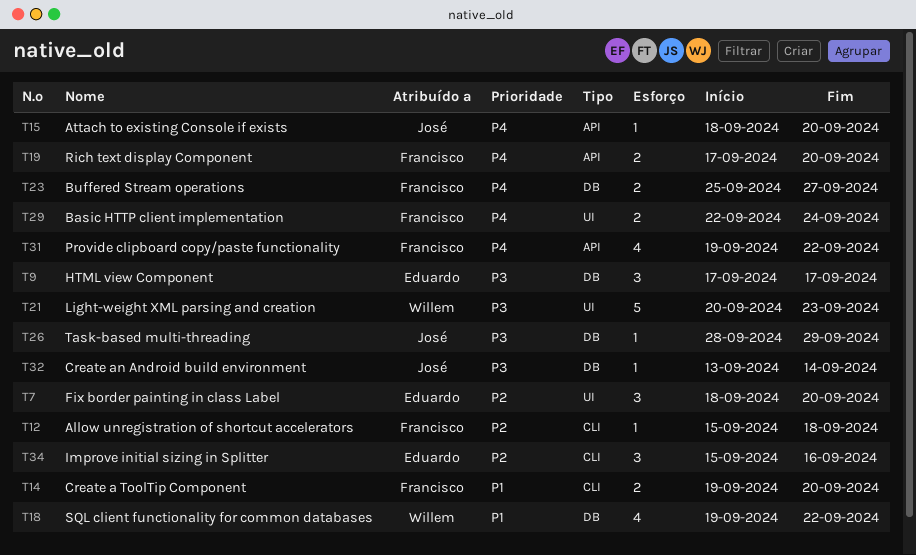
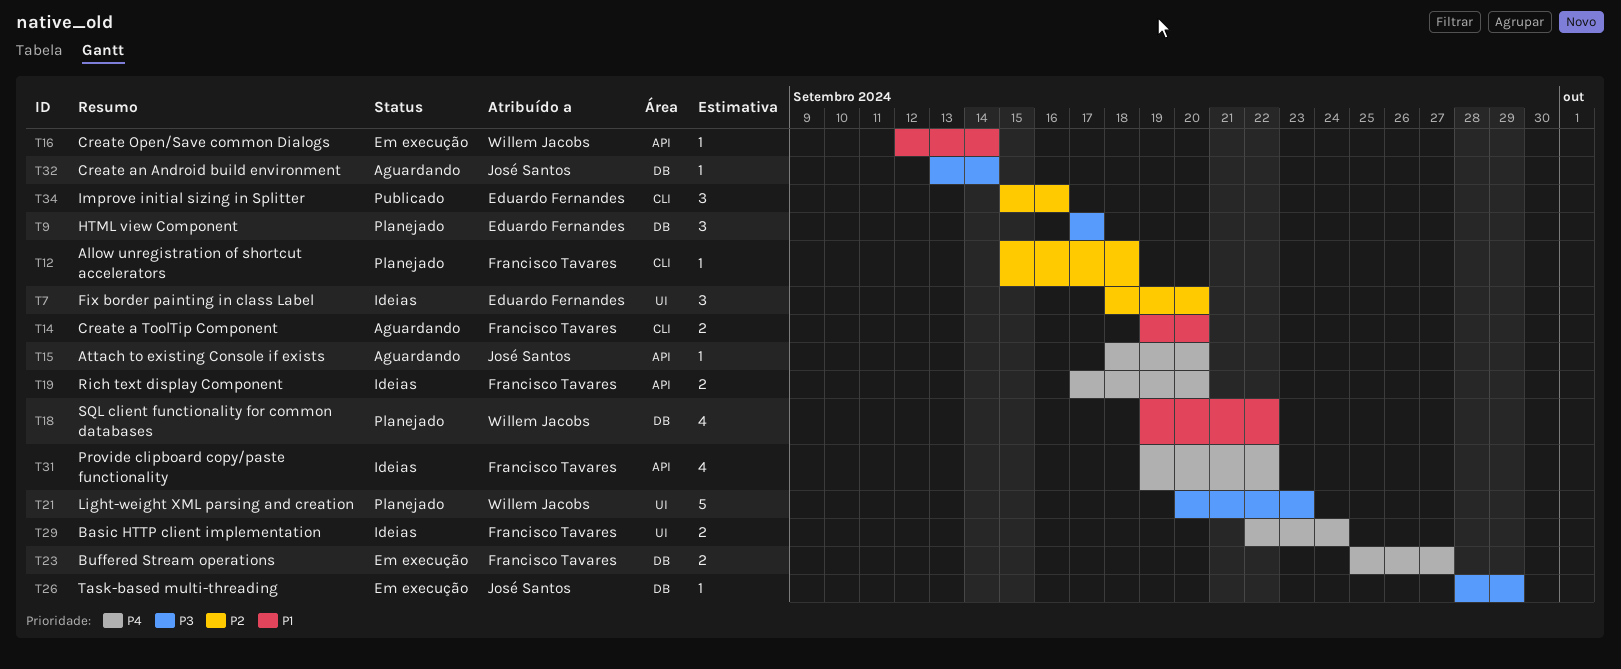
T16: none -> present

